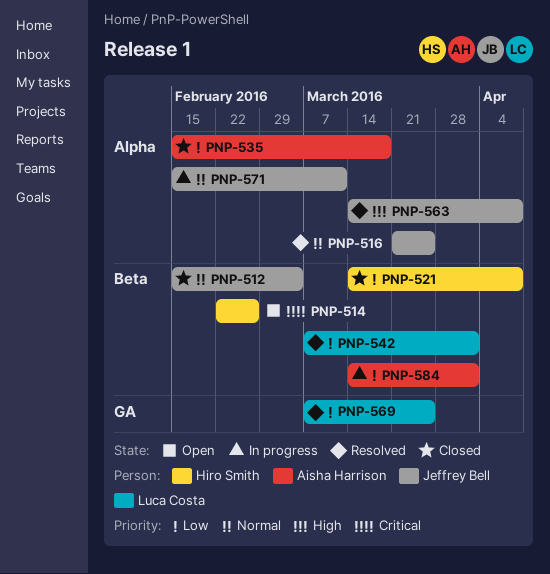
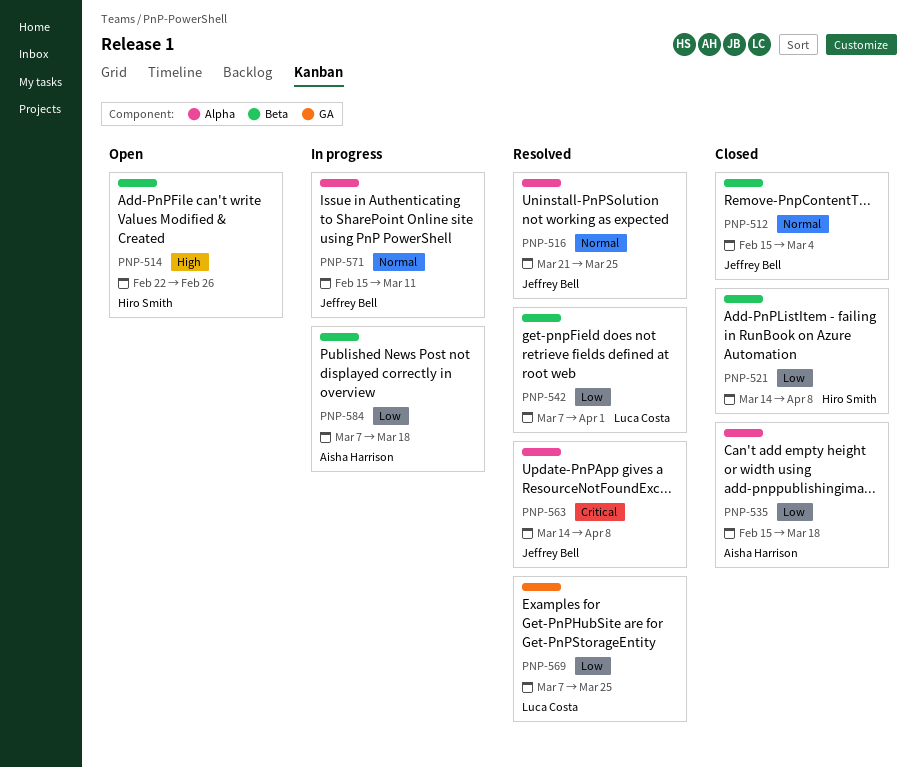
PNP-514, priority: Critical -> High
PNP-563, priority: High -> Critical
PNP-584, start: Mar 14 -> Mar 7
PNP-584, due: Apr 1 -> Mar 18

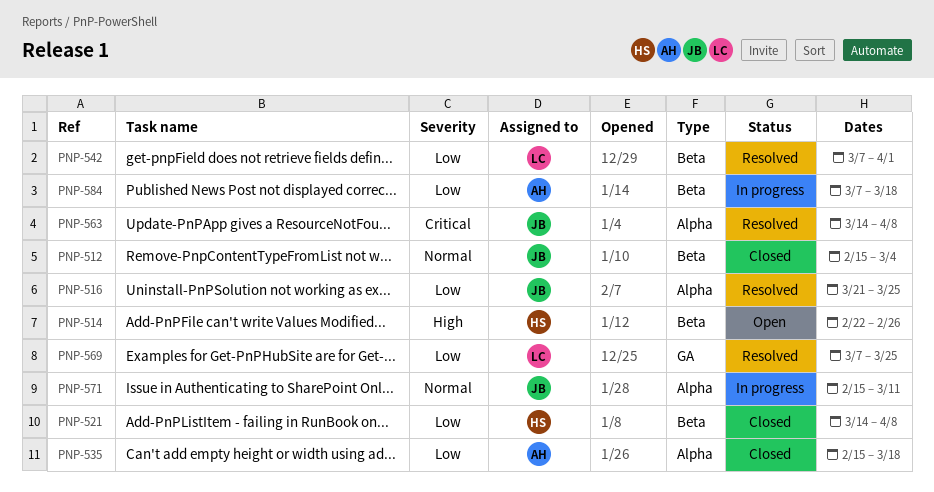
PNP-516, priority: Normal -> Low

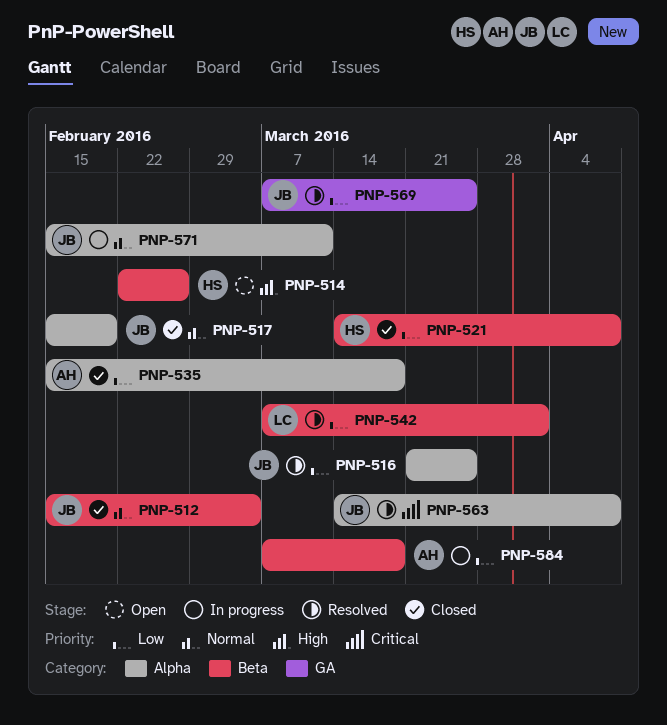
PNP-517: none -> present
PNP-569, owner: LC -> JB

